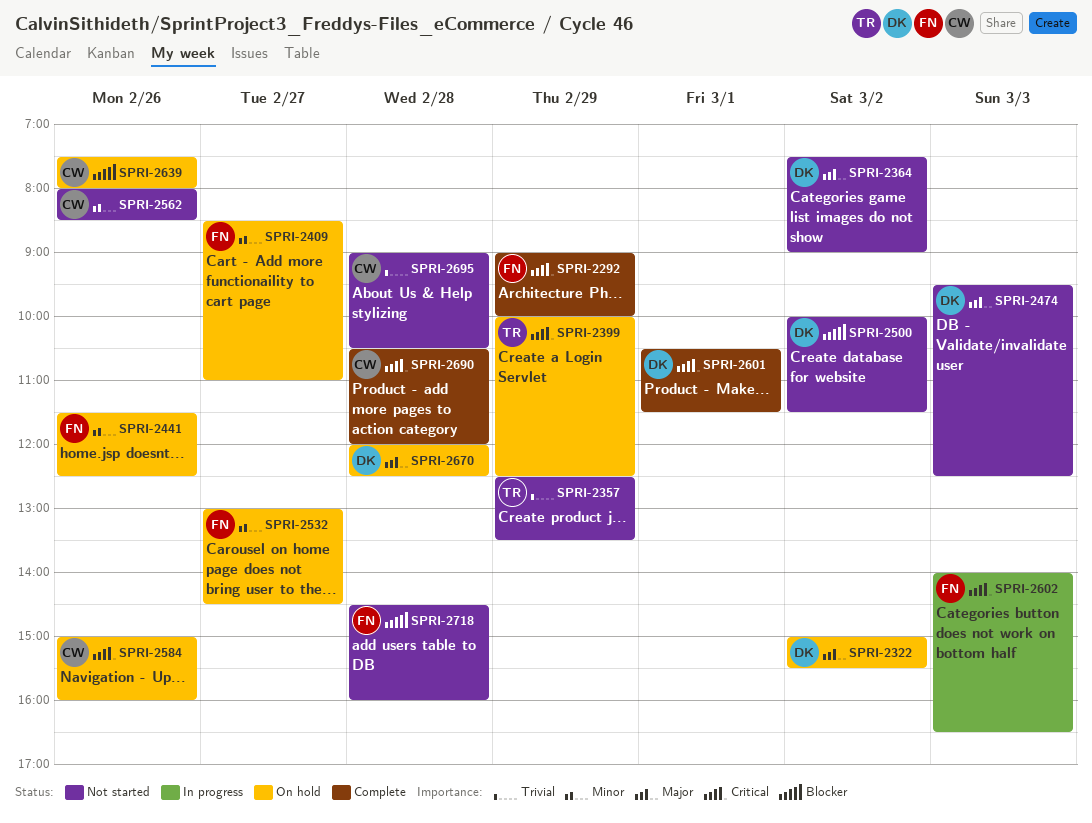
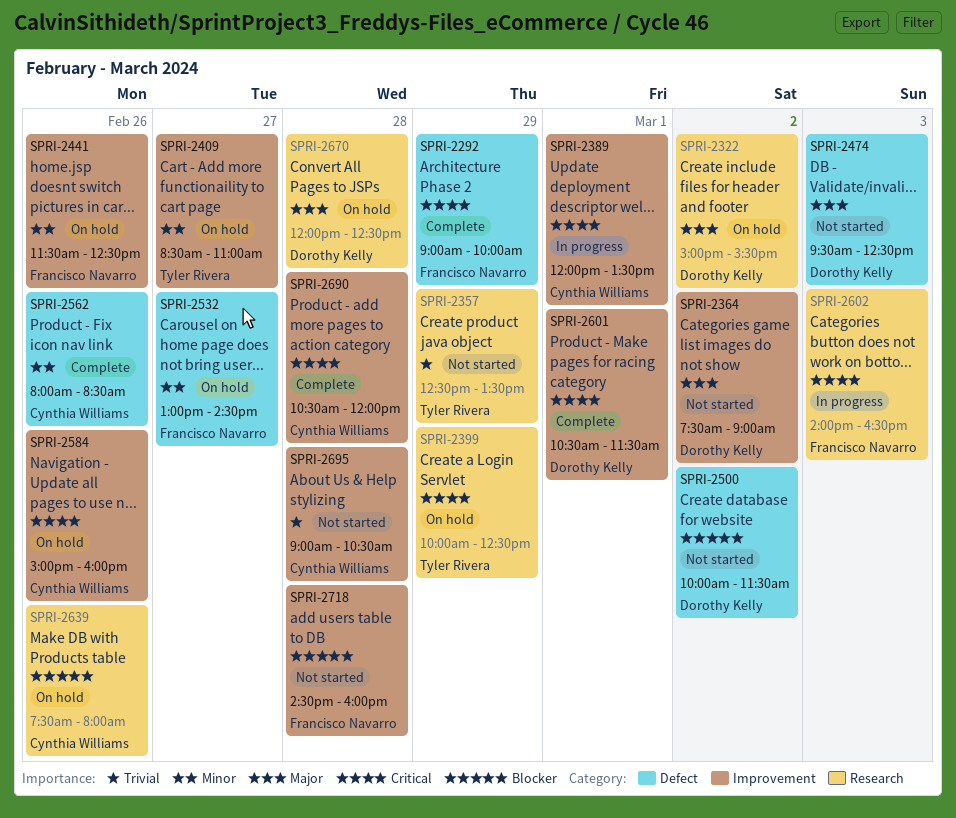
SPRI-2389: none -> present
SPRI-2409, owner: Francisco Navarro -> Tyler Rivera
SPRI-2562, status: Not started -> Complete

